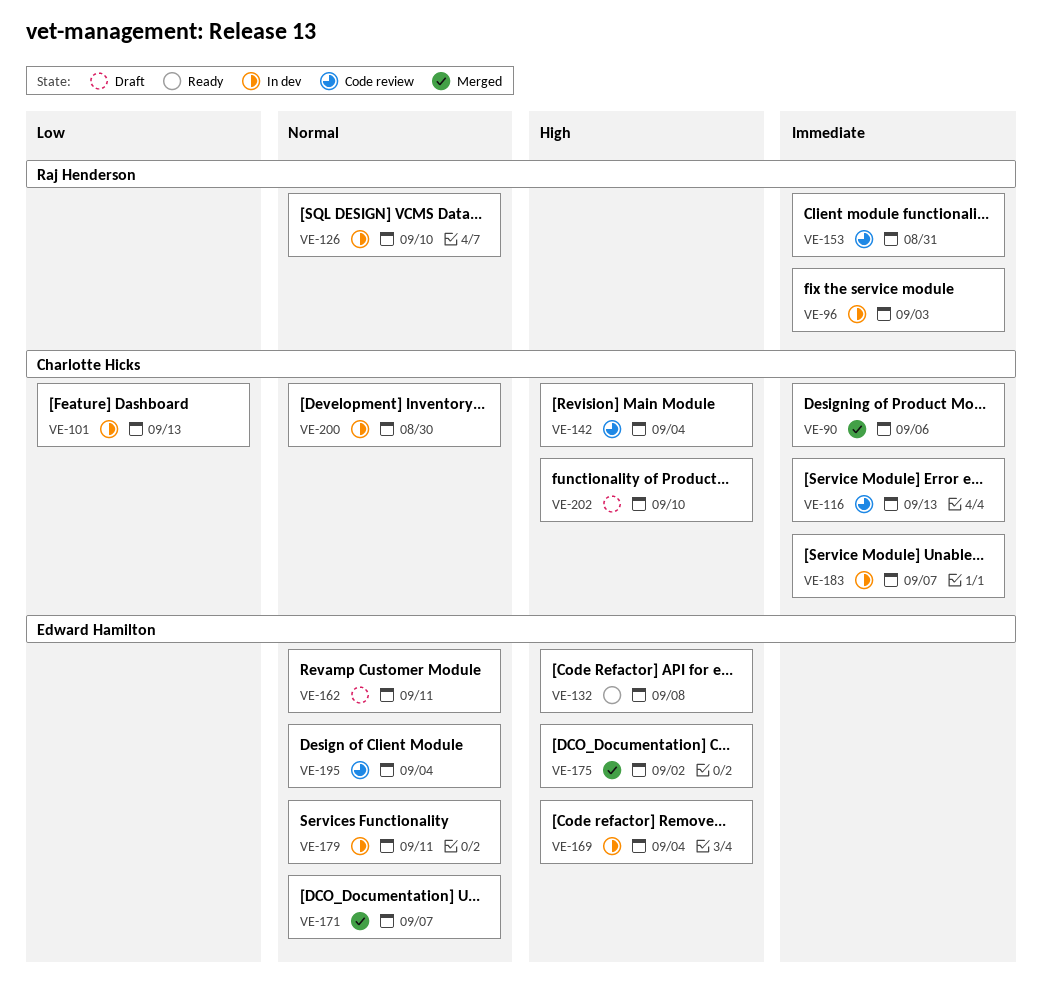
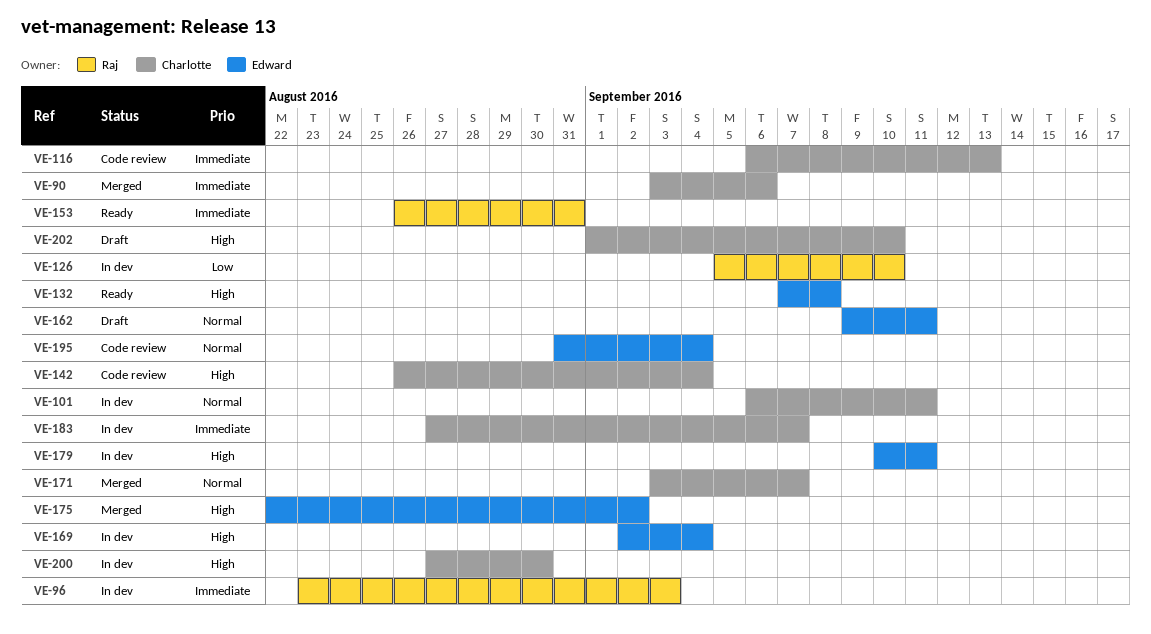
VE-101, priority: Low -> Normal
VE-101, due: Sep 13 -> Sep 11
VE-126, priority: Normal -> Low
VE-153, status: Code review -> Ready
VE-171, owner: Edward Hamilton -> Charlotte Hicks
VE-179, priority: Normal -> High
VE-200, priority: Normal -> High

